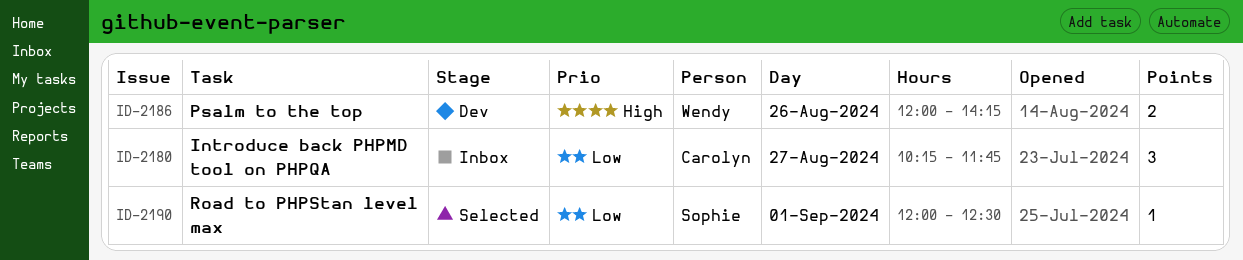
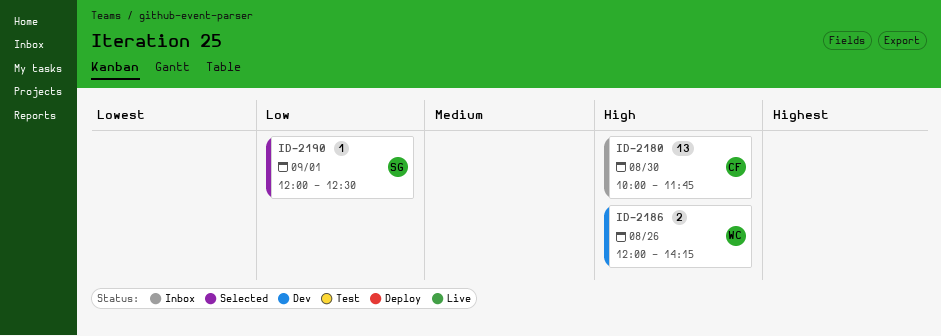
ID-2180, priority: Low -> High
ID-2180, estimate: 3 -> 13
ID-2180, day: Aug 27 -> Aug 30
ID-2180, begins: 10:15 -> 10:00

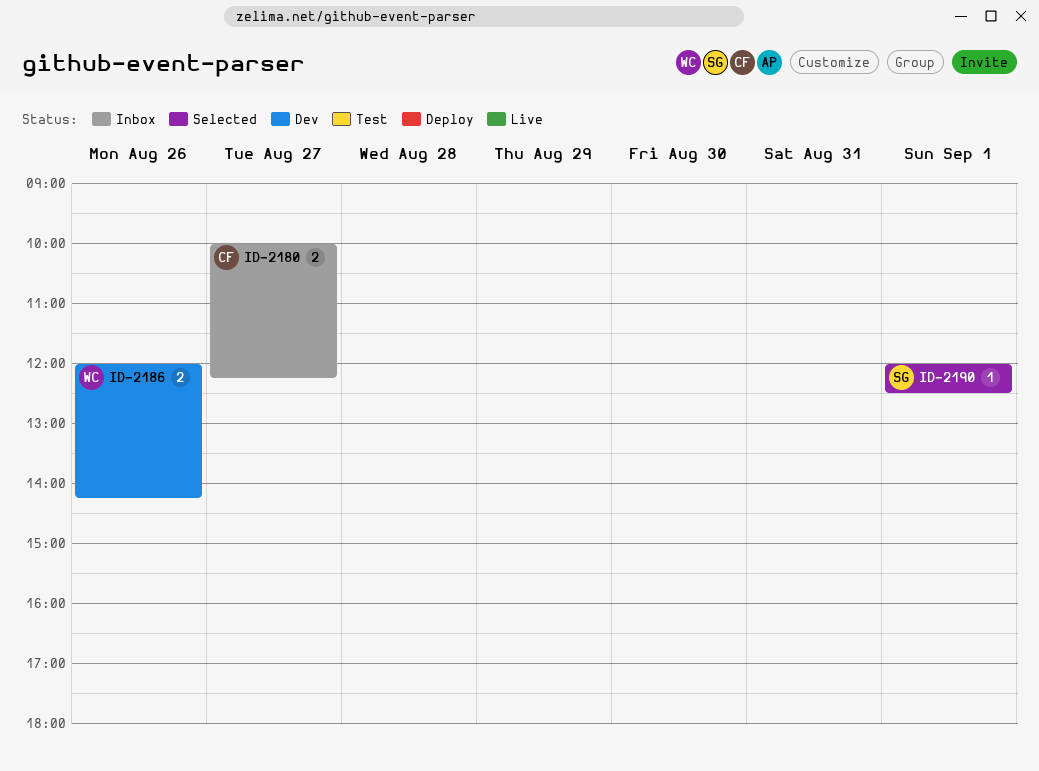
ID-2180, estimate: 13 -> 2
ID-2180, day: Aug 30 -> Aug 27
ID-2180, ends: 11:45 -> 12:15

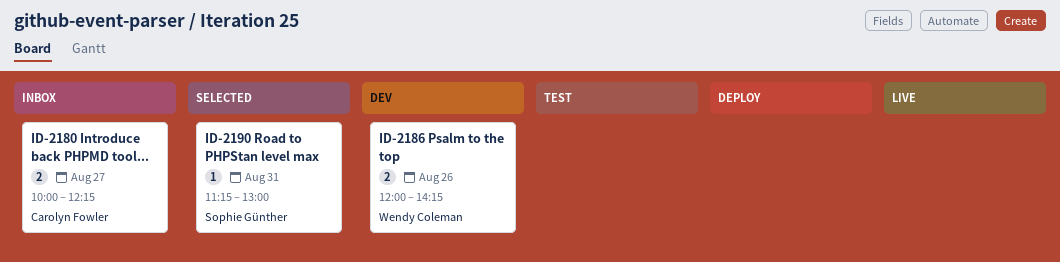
ID-2190, day: Sep 1 -> Aug 31
ID-2190, begins: 12:00 -> 11:15
ID-2190, ends: 12:30 -> 13:00

